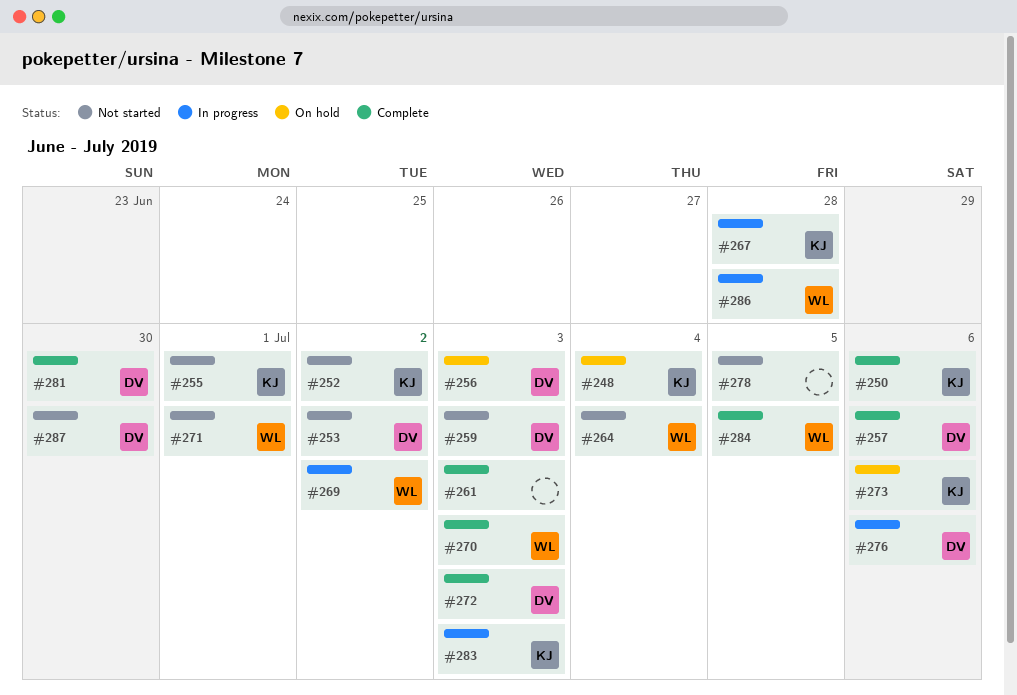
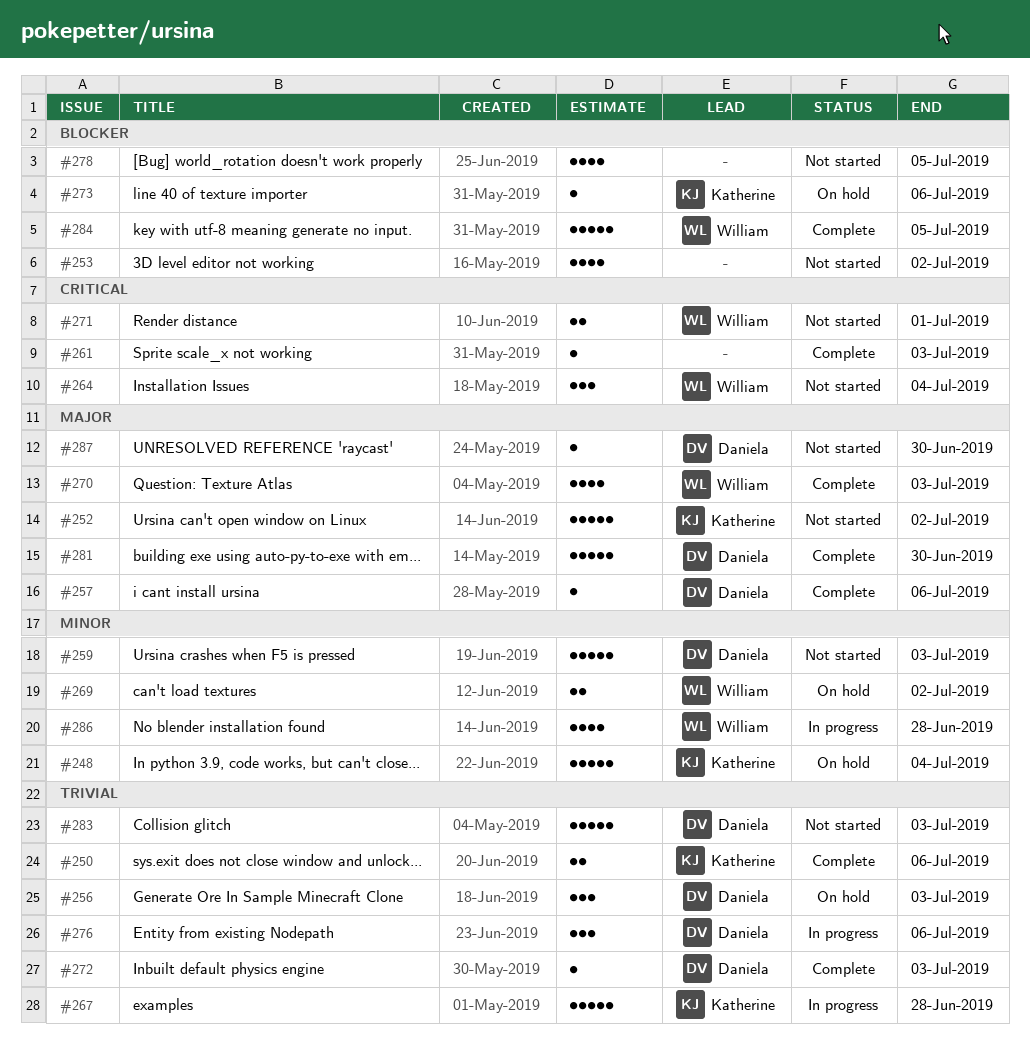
#253, owner: Daniela -> none
#255: present -> none
#269, status: In progress -> On hold
#283, status: In progress -> Not started
#283, owner: Katherine -> Daniela

